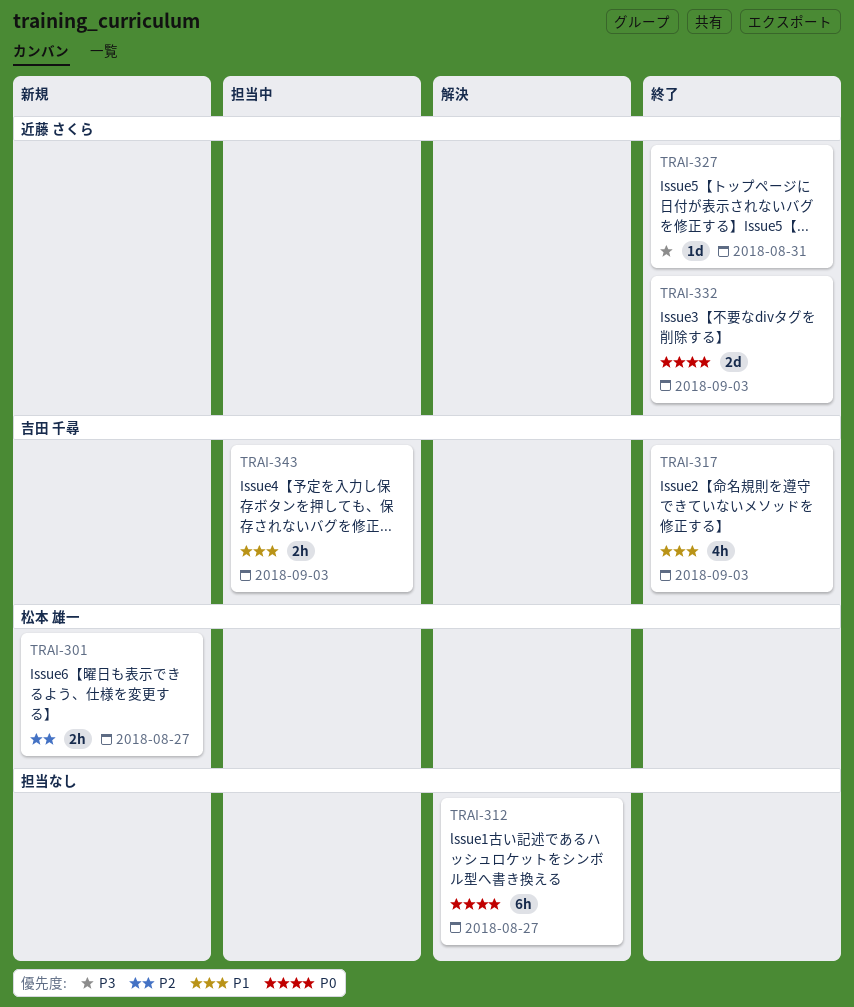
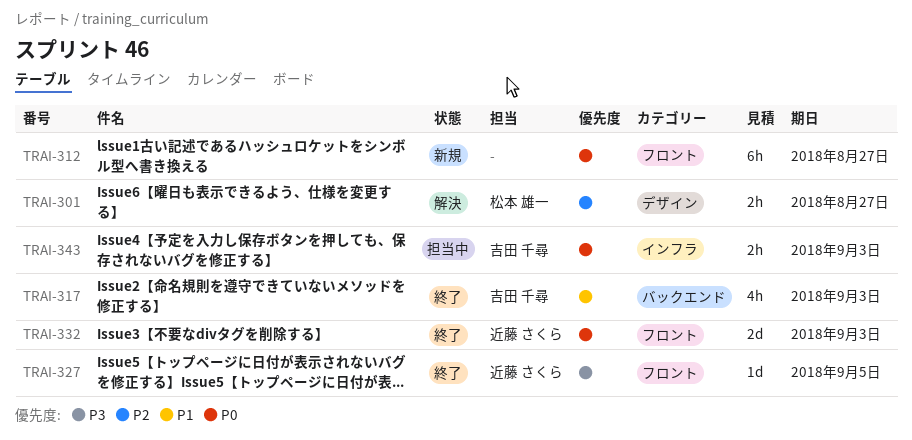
TRAI-301, status: 新規 -> 解決
TRAI-312, status: 解決 -> 新規
TRAI-327, due: Aug 31 -> Sep 5
TRAI-343, priority: P1 -> P0

